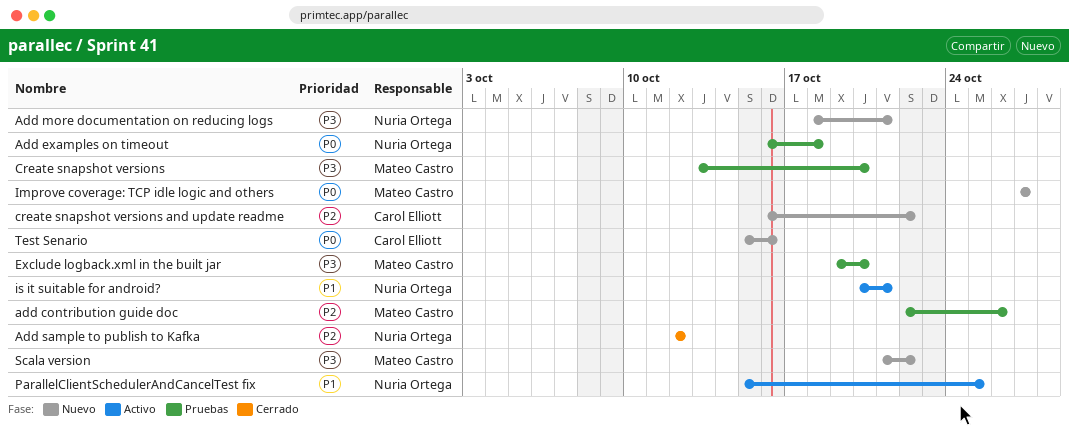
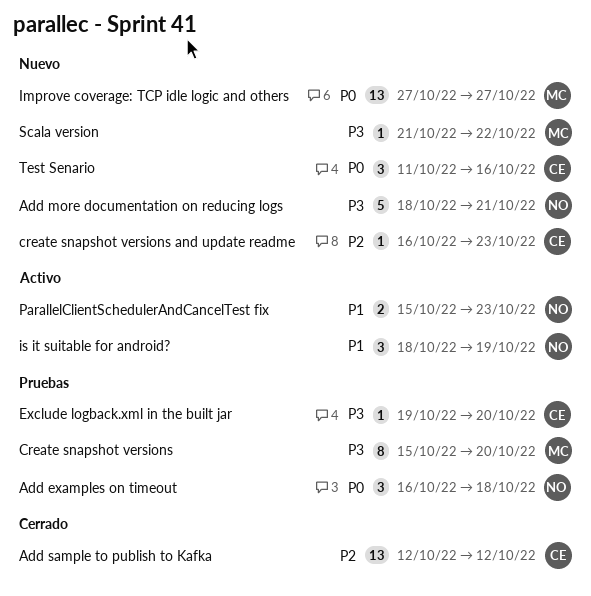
add contribution guide doc: present -> none
Add sample to publish to Kafka, owner: Nuria Ortega -> Carol Elliott
Create snapshot versions, start: Oct 13 -> Oct 15
create snapshot versions and update readme, due: Oct 22 -> Oct 23
Exclude logback.xml in the built jar, owner: Mateo Castro -> Carol Elliott
is it suitable for android?, start: Oct 20 -> Oct 18
is it suitable for android?, due: Oct 21 -> Oct 19
ParallelClientSchedulerAndCancelTest fix, due: Oct 25 -> Oct 23
Test Senario, start: Oct 15 -> Oct 11

